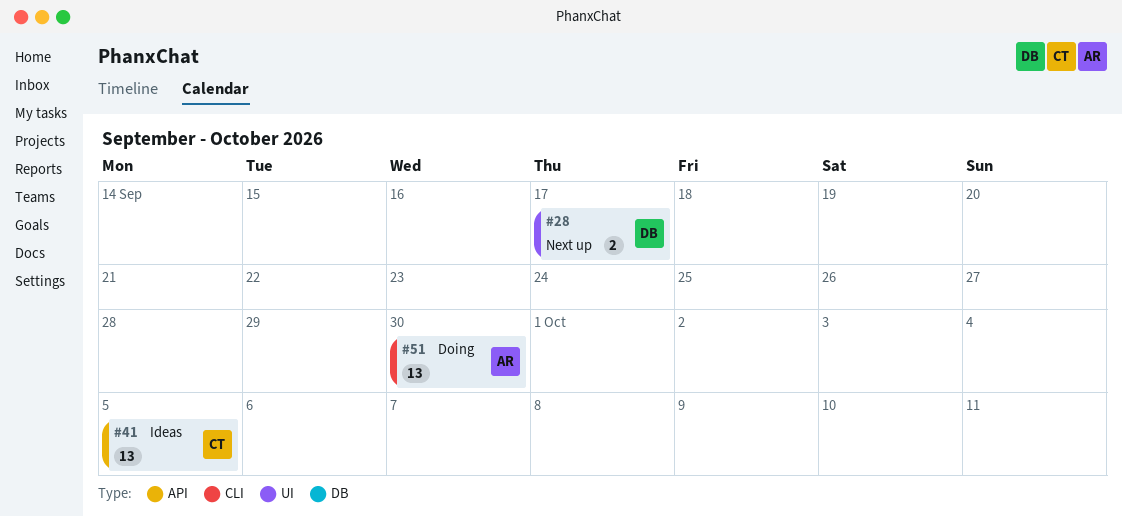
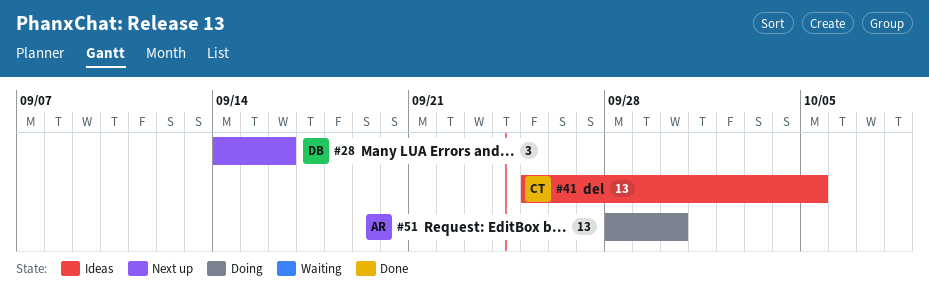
#28, estimate: 2 -> 3
#28, due: Sep 17 -> Sep 16

